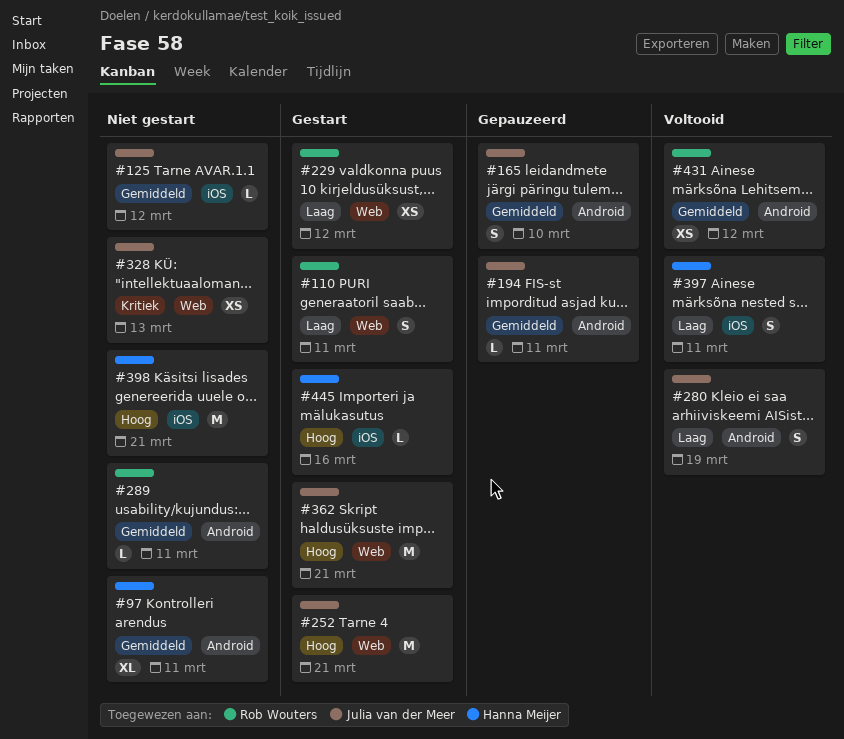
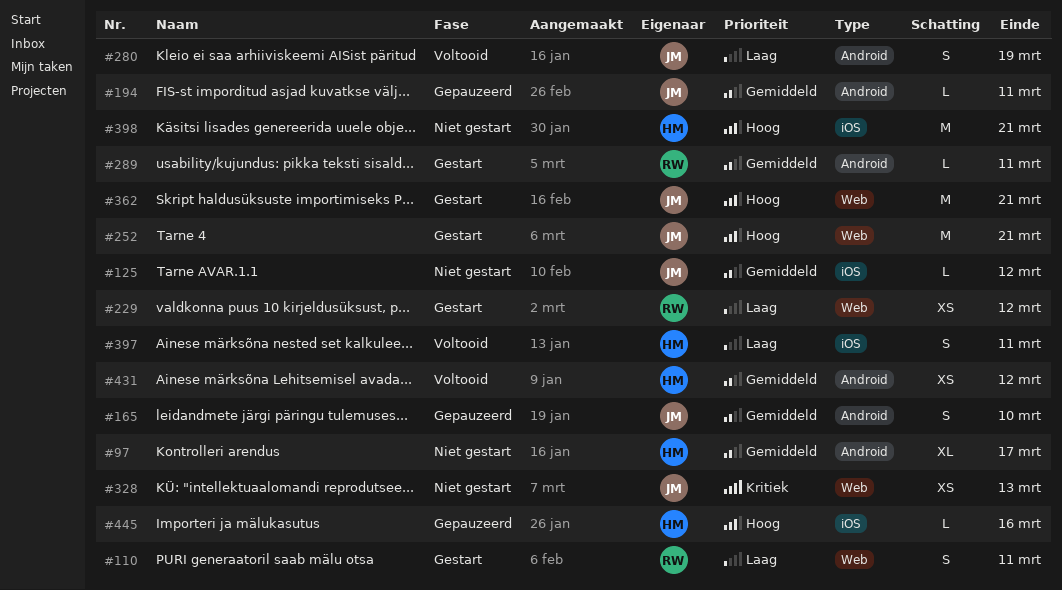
#97, due: Mar 11 -> Mar 17
#289, status: Niet gestart -> Gestart
#431, owner: Rob Wouters -> Hanna Meijer
#445, status: Gestart -> Gepauzeerd

